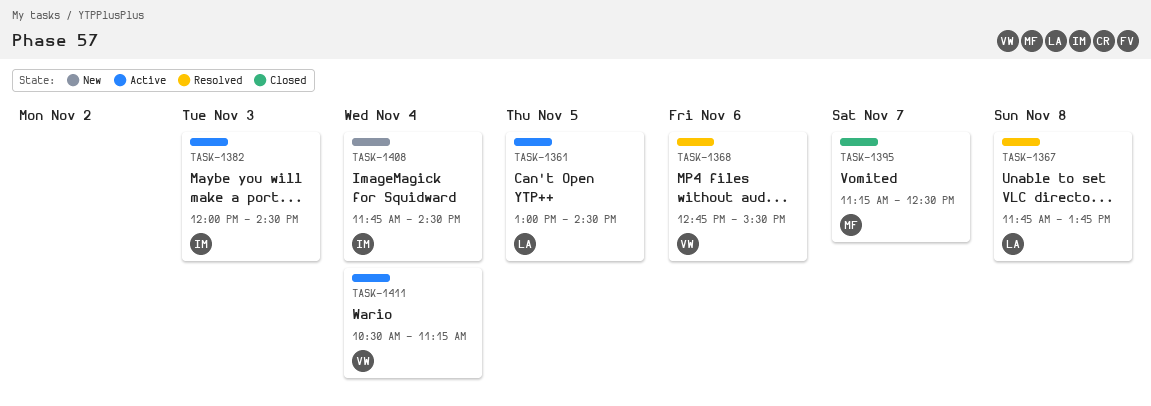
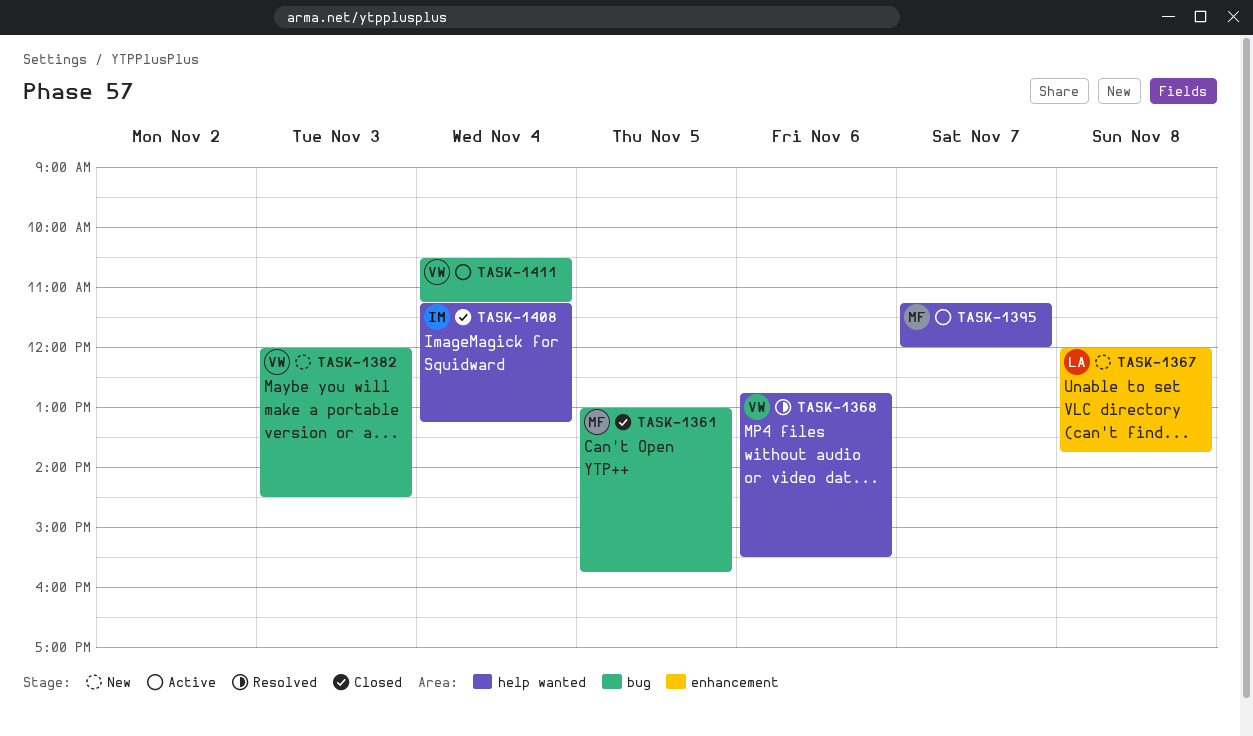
TASK-1361, status: Active -> Closed
TASK-1361, owner: LA -> MF
TASK-1361, ends: 14:30 -> 15:45
TASK-1367, status: Resolved -> New
TASK-1367, begins: 11:45 -> 12:00
TASK-1382, status: Active -> New
TASK-1382, owner: IM -> VW
TASK-1395, status: Closed -> Active
TASK-1395, ends: 12:30 -> 12:00
TASK-1408, status: New -> Closed
TASK-1408, begins: 11:45 -> 11:15
TASK-1408, ends: 14:30 -> 13:15

